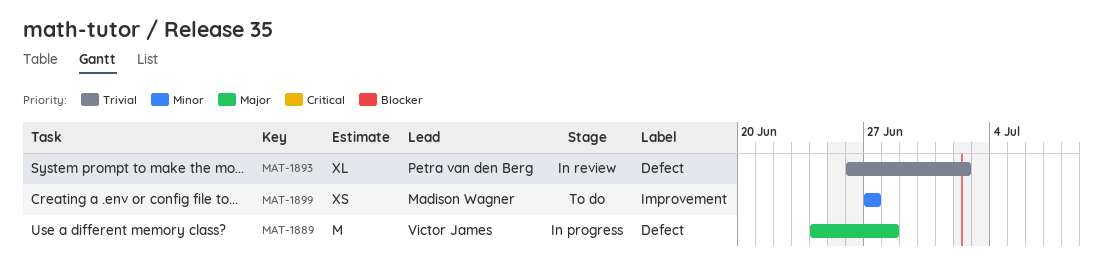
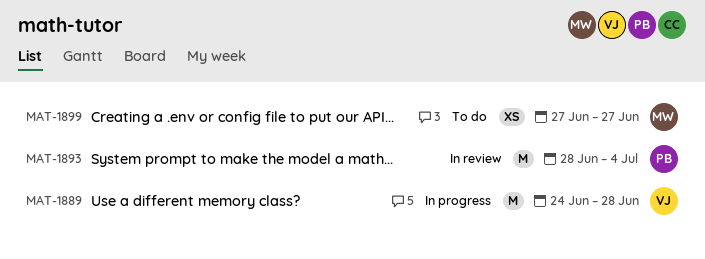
MAT-1893, estimate: XL -> M
MAT-1893, start: Jun 26 -> Jun 28
MAT-1893, due: Jul 2 -> Jul 4

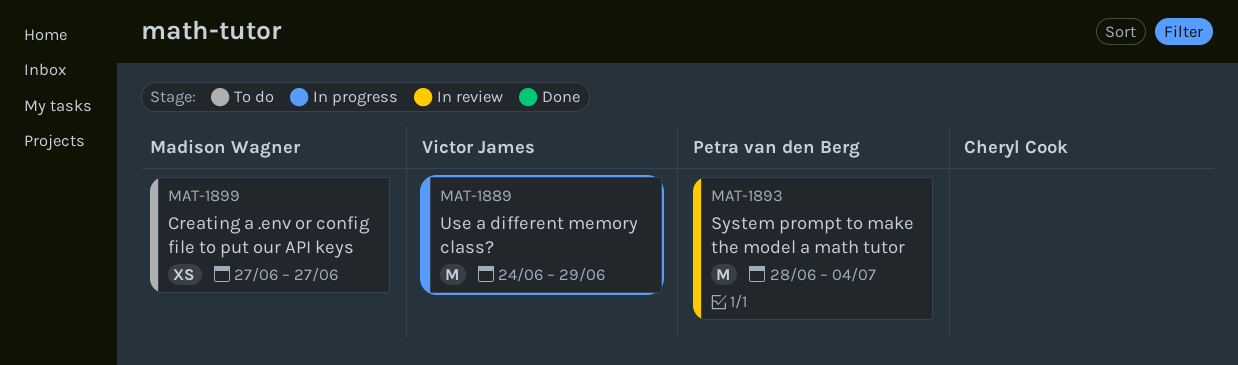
MAT-1889, due: Jun 28 -> Jun 29

